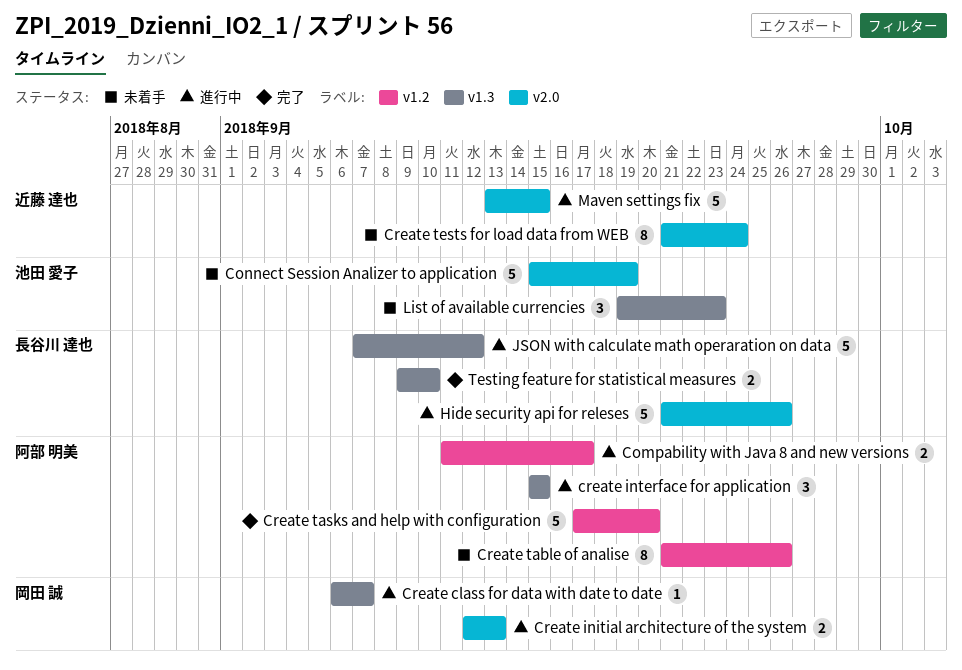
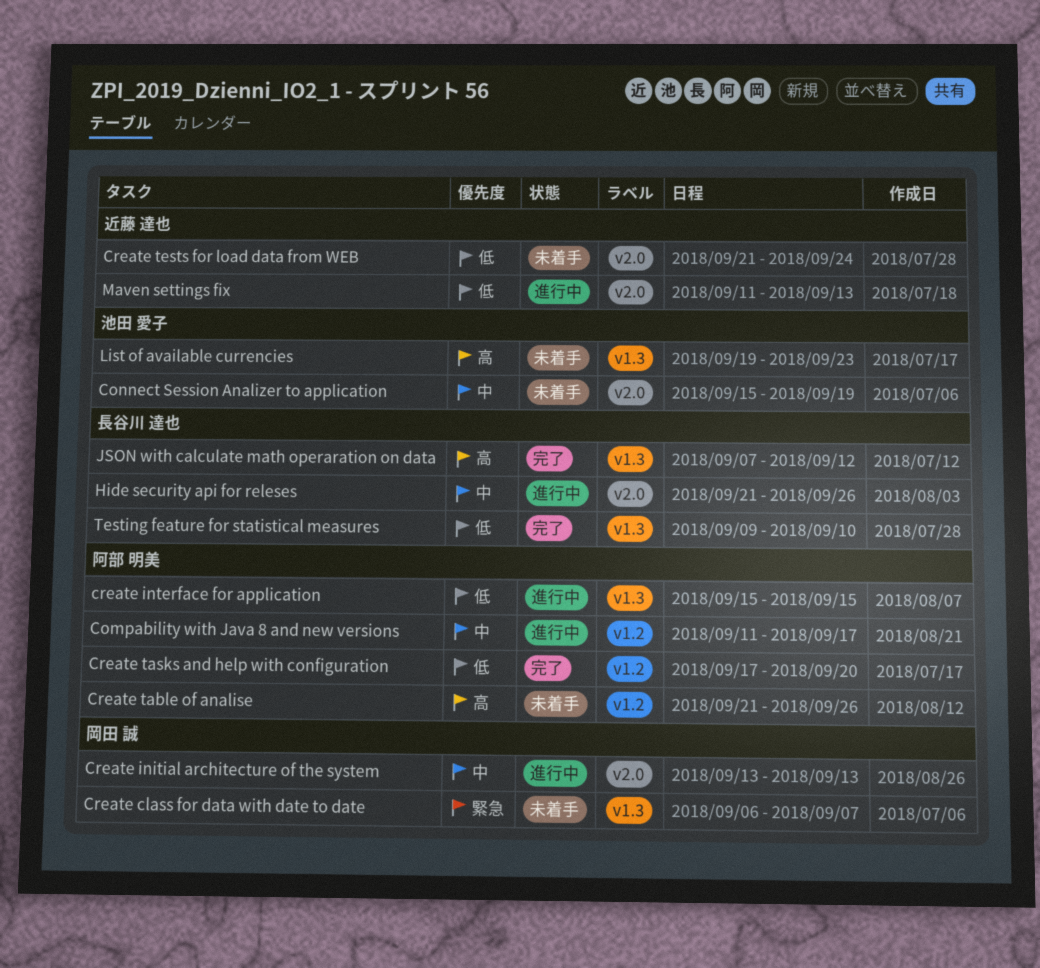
Create class for data with date to date, status: 進行中 -> 未着手
Create initial architecture of the system, start: Sep 12 -> Sep 13
JSON with calculate math operaration on data, status: 進行中 -> 完了
Maven settings fix, start: Sep 13 -> Sep 11
Maven settings fix, due: Sep 15 -> Sep 13

